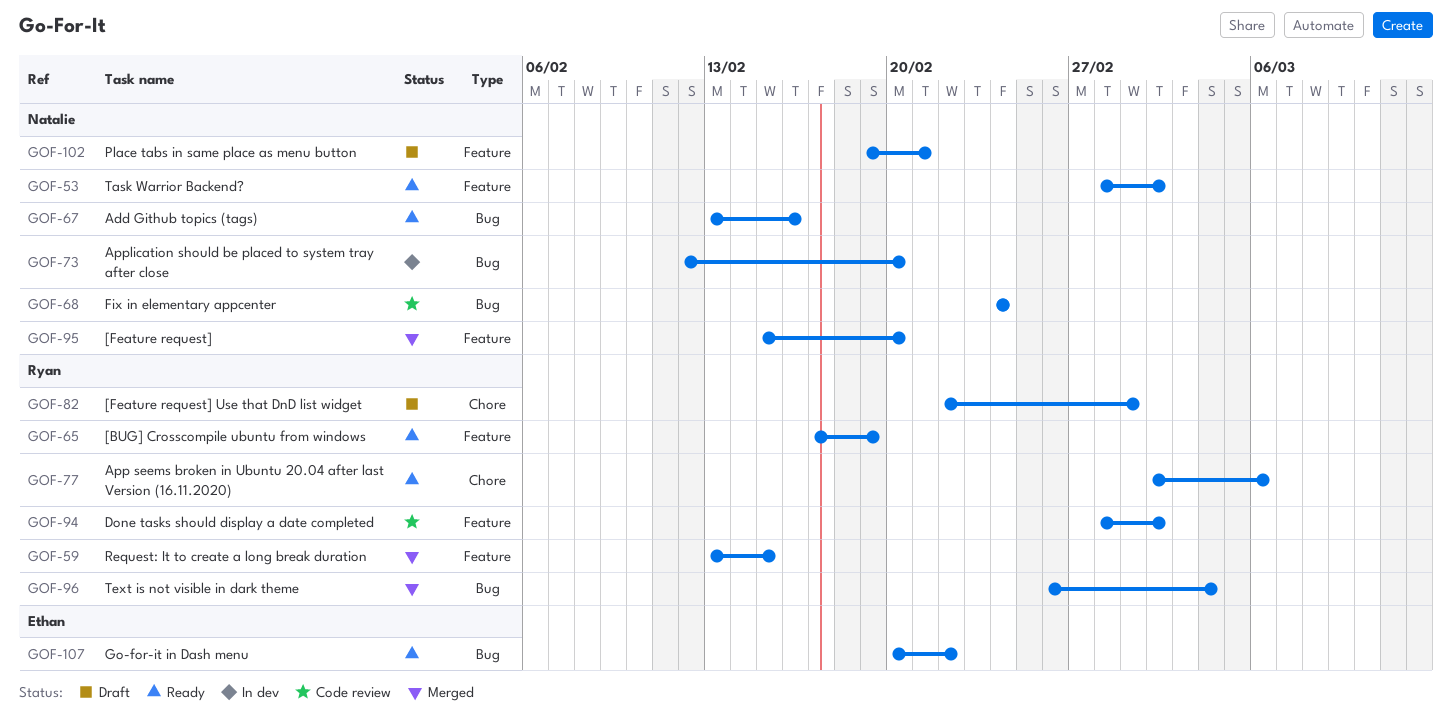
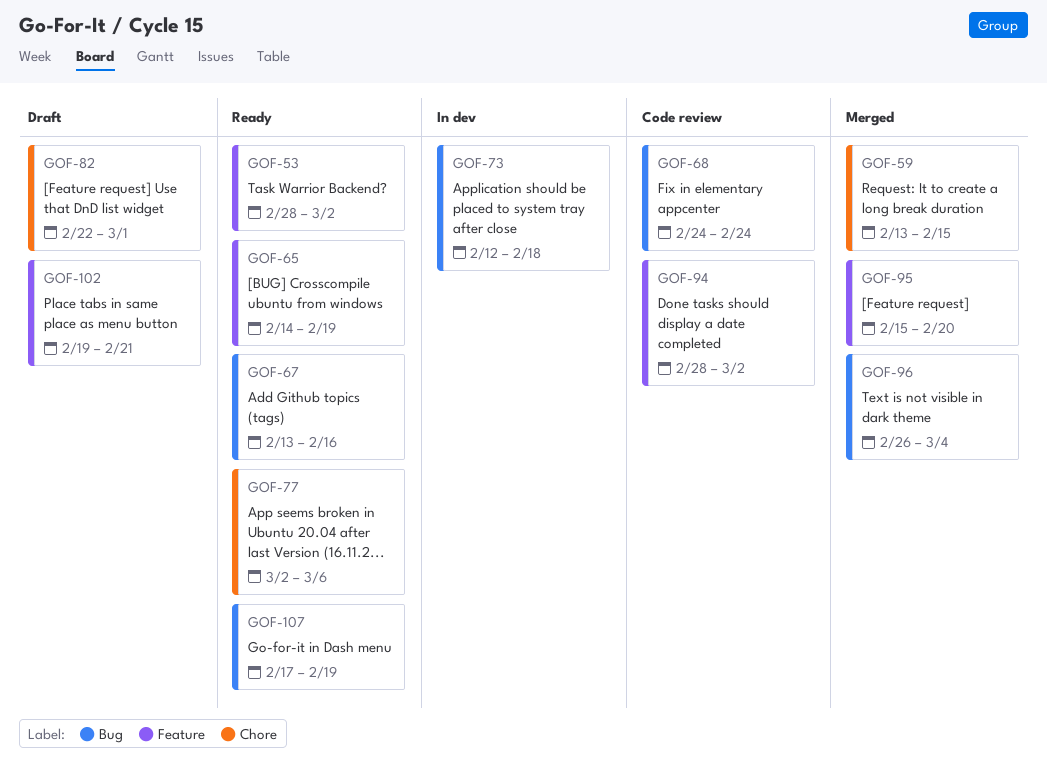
GOF-59, label: Feature -> Chore
GOF-65, start: Feb 17 -> Feb 14
GOF-73, due: Feb 20 -> Feb 18
GOF-107, start: Feb 20 -> Feb 17
GOF-107, due: Feb 22 -> Feb 19

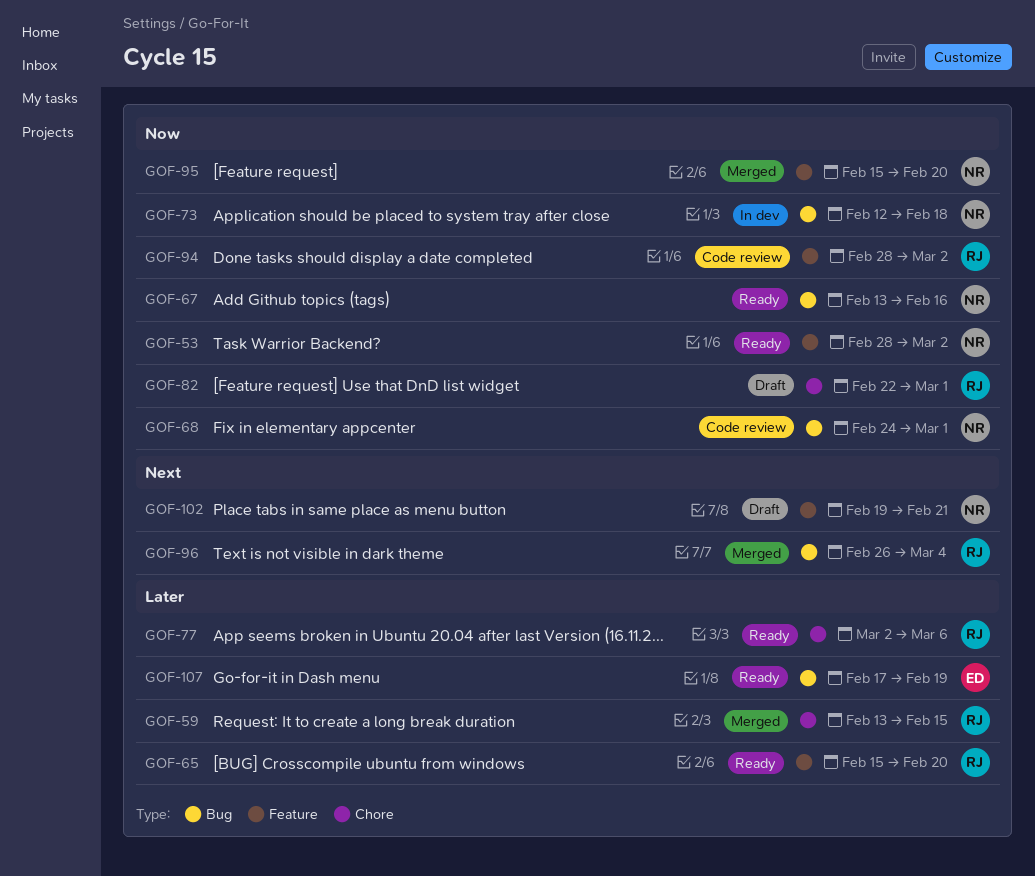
GOF-65, start: Feb 14 -> Feb 15
GOF-65, due: Feb 19 -> Feb 20
GOF-68, due: Feb 24 -> Mar 1

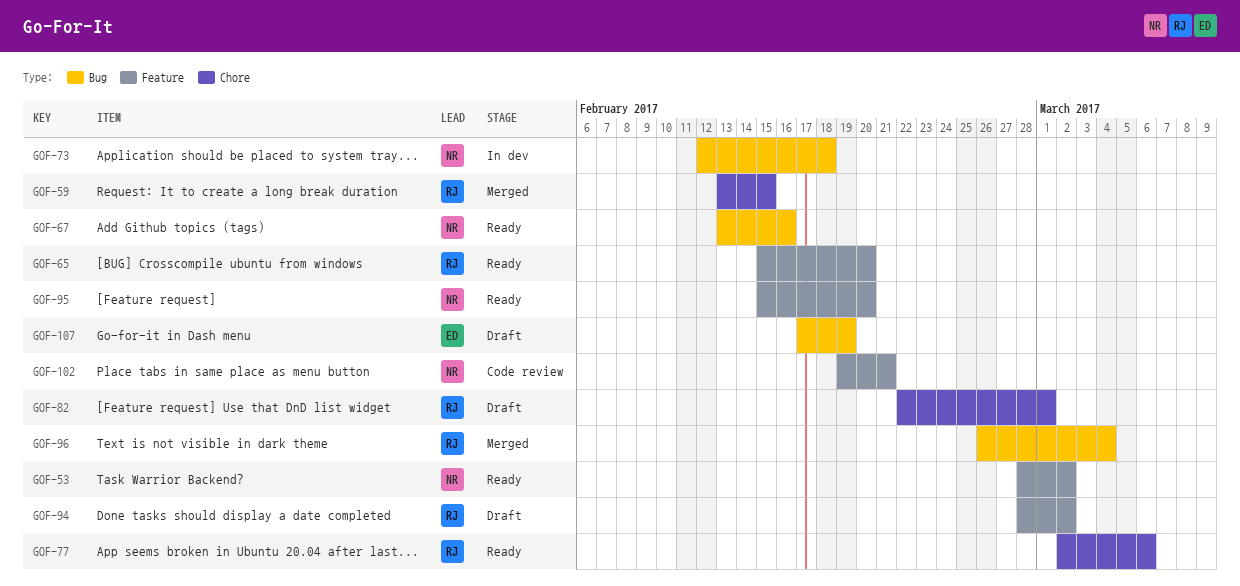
GOF-68: present -> none
GOF-94, status: Code review -> Draft
GOF-95, status: Merged -> Ready
GOF-102, status: Draft -> Code review
GOF-107, status: Ready -> Draft

